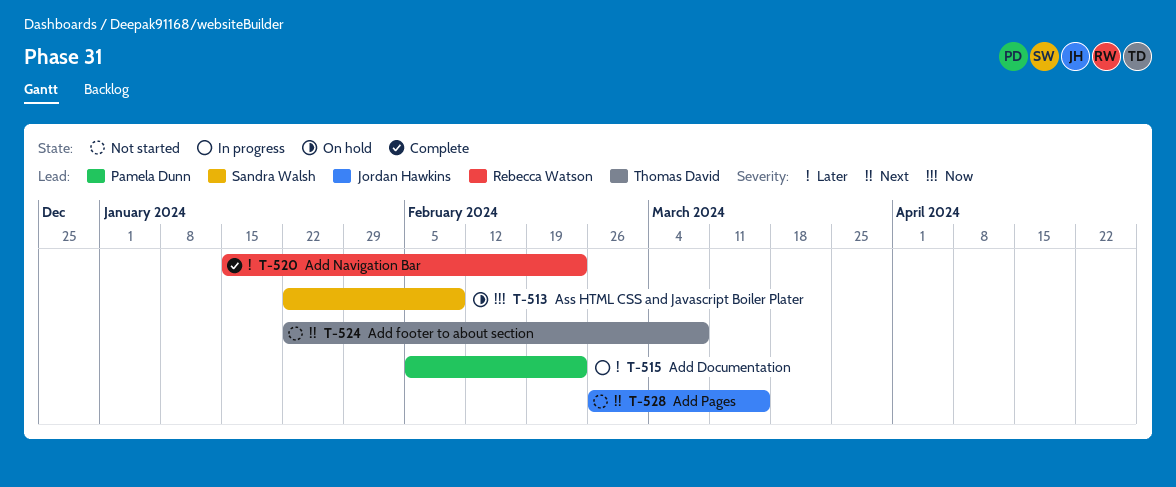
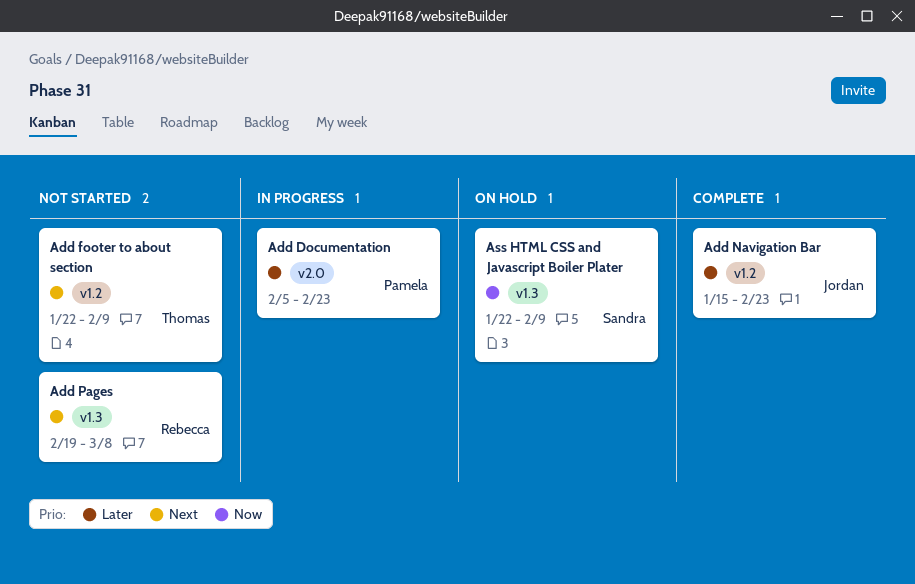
Add footer to about section, due: Mar 8 -> Feb 9
Add Navigation Bar, owner: Rebecca Watson -> Jordan Hawkins
Add Pages, owner: Jordan Hawkins -> Rebecca Watson
Add Pages, start: Feb 26 -> Feb 19
Add Pages, due: Mar 15 -> Mar 8

